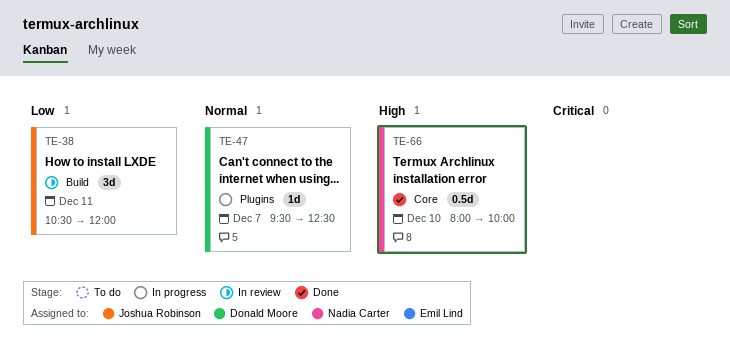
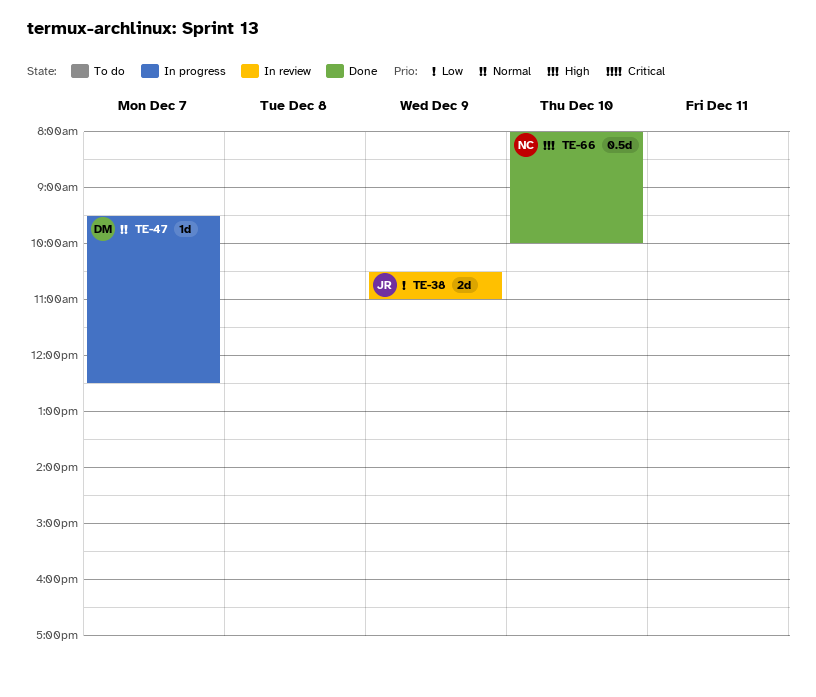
TE-38, estimate: 3d -> 2d
TE-38, day: Dec 11 -> Dec 9
TE-38, ends: 12:00 -> 11:00

